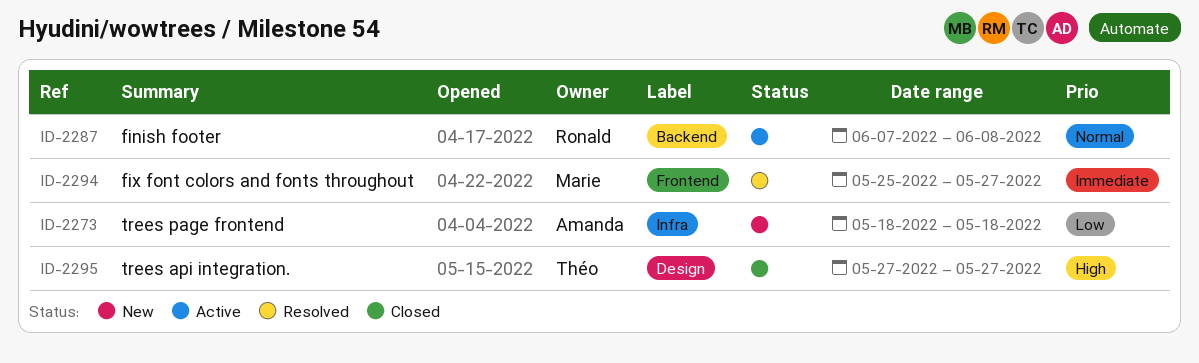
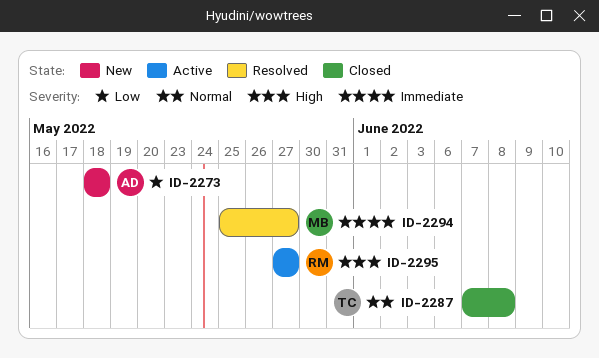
ID-2287, status: Active -> Closed
ID-2287, owner: Ronald -> Théo
ID-2295, status: Closed -> Active
ID-2295, owner: Théo -> Ronald

